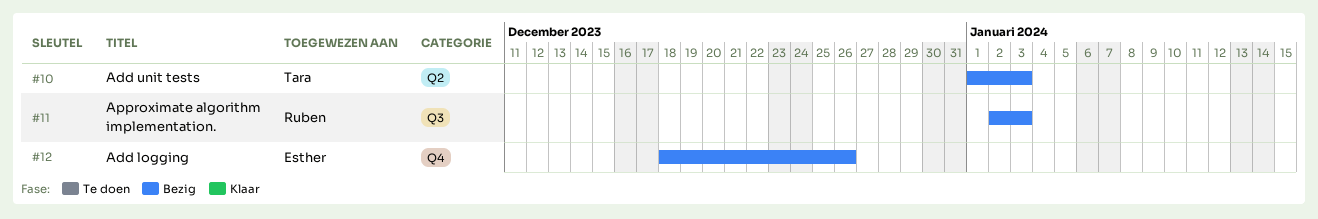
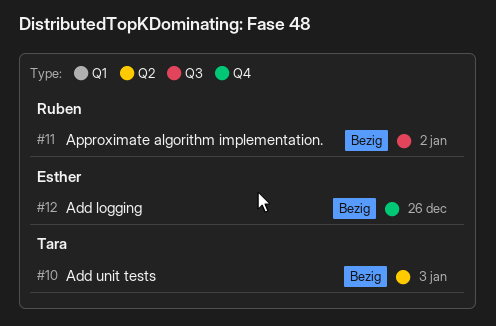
#11, due: Jan 3 -> Jan 2

